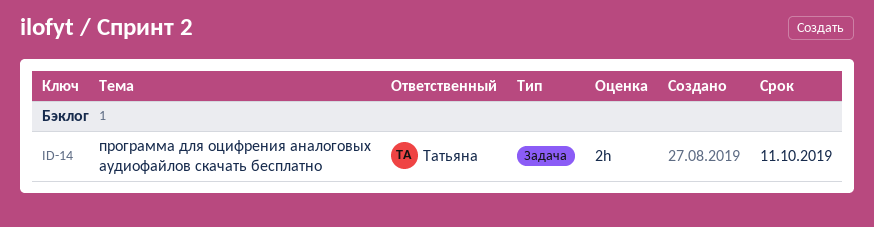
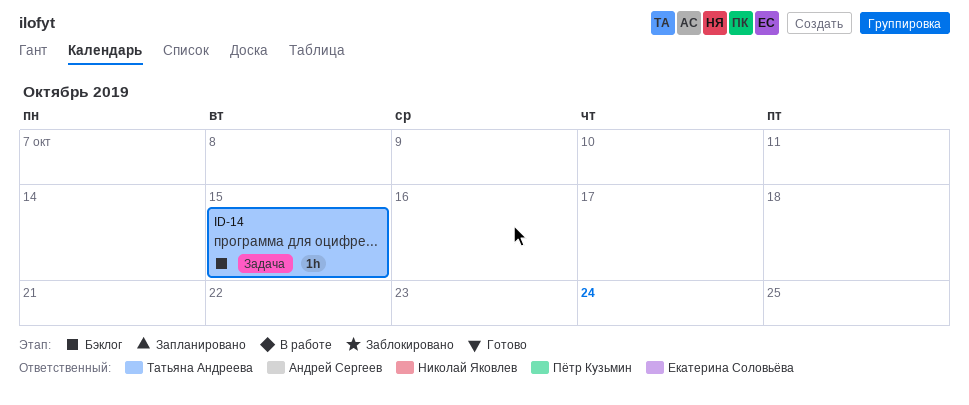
ID-14, estimate: 2h -> 1h
ID-14, due: Oct 11 -> Oct 15

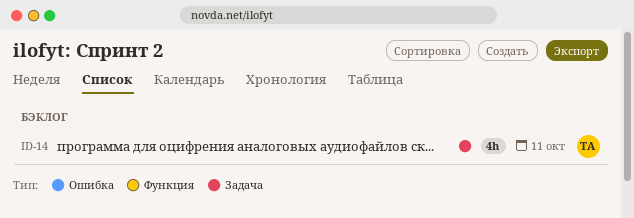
ID-14, estimate: 1h -> 4h
ID-14, due: Oct 15 -> Oct 11

